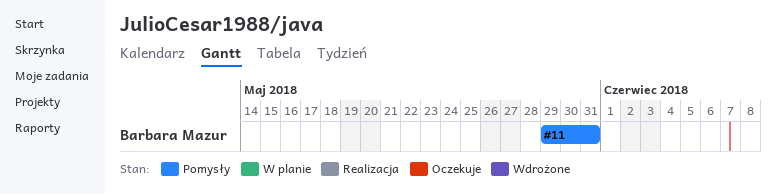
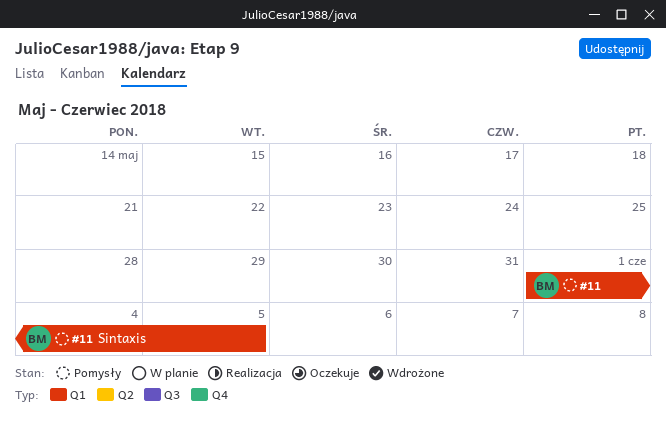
#11, start: May 29 -> Jun 1
#11, due: May 31 -> Jun 5

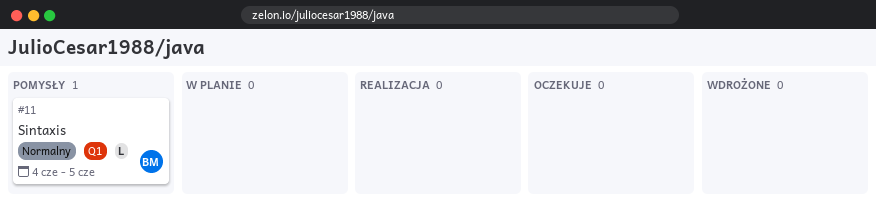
#11, start: Jun 1 -> Jun 4

